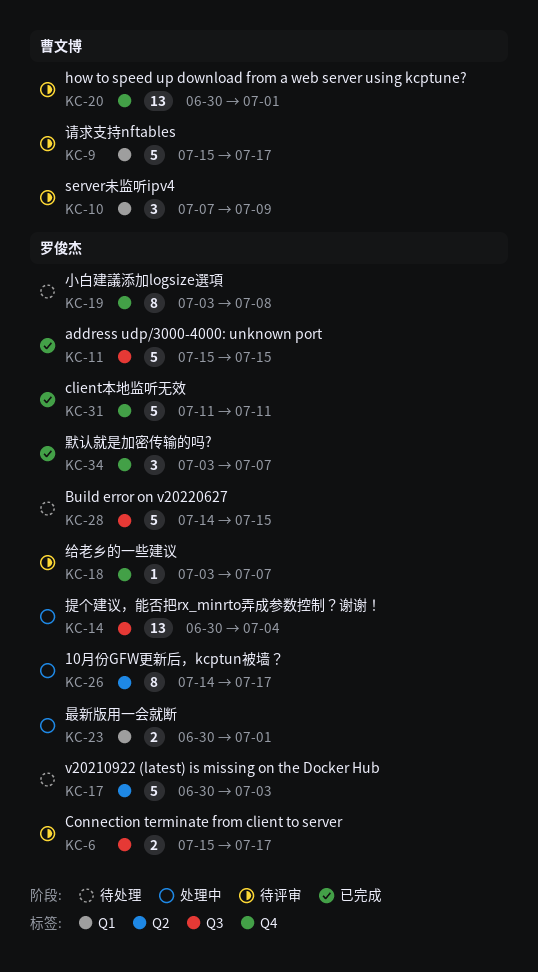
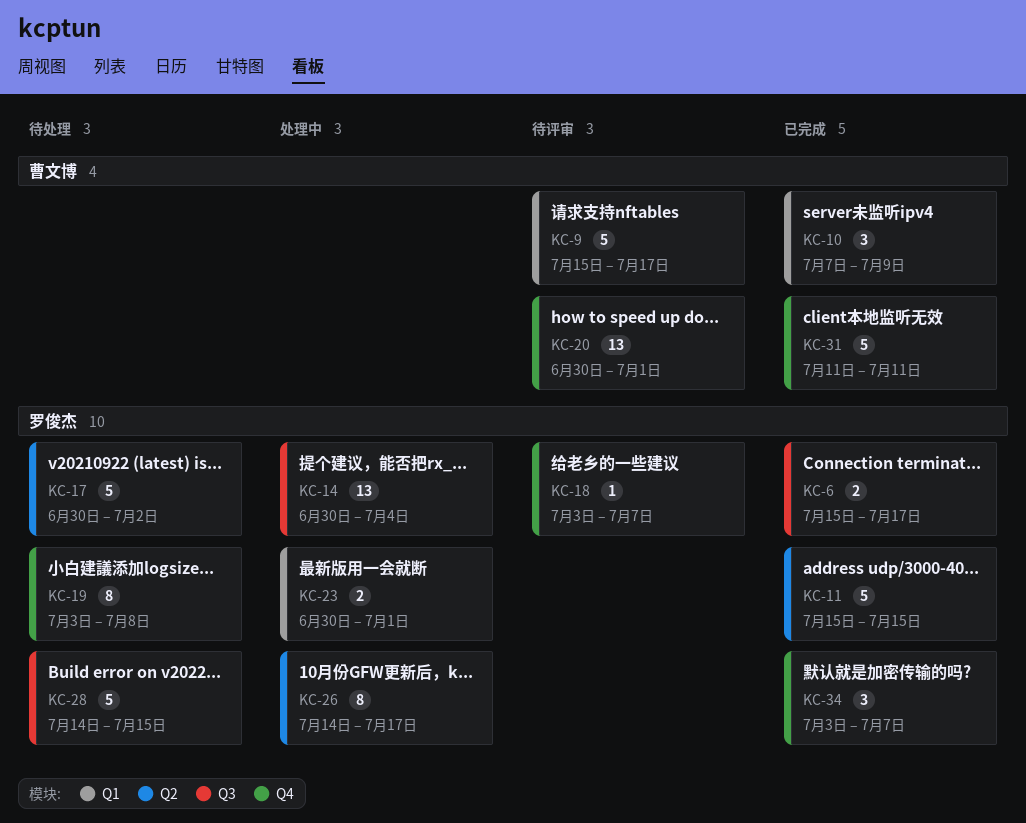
KC-6, status: 待评审 -> 已完成
KC-10, status: 待评审 -> 已完成
KC-11, label: Q3 -> Q2
KC-17, due: Jul 3 -> Jul 2
KC-31, owner: 罗俊杰 -> 曹文博

